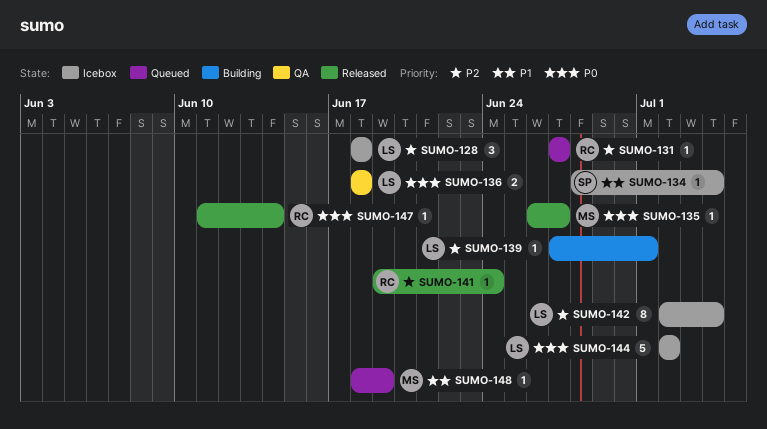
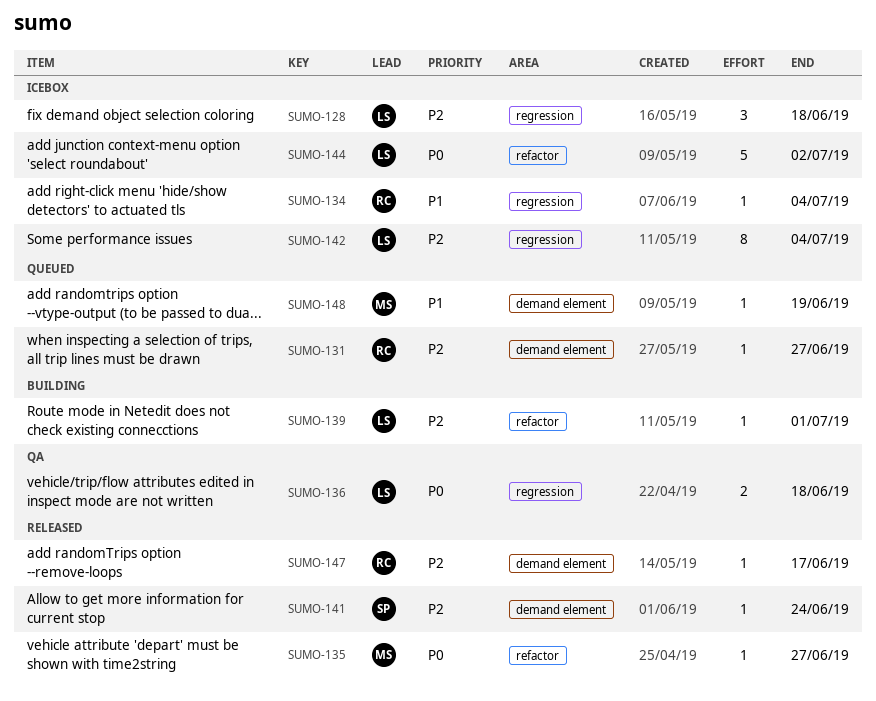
SUMO-134, owner: SP -> RC
SUMO-141, owner: RC -> SP
SUMO-147, priority: P0 -> P2
SUMO-147, due: Jun 14 -> Jun 17

